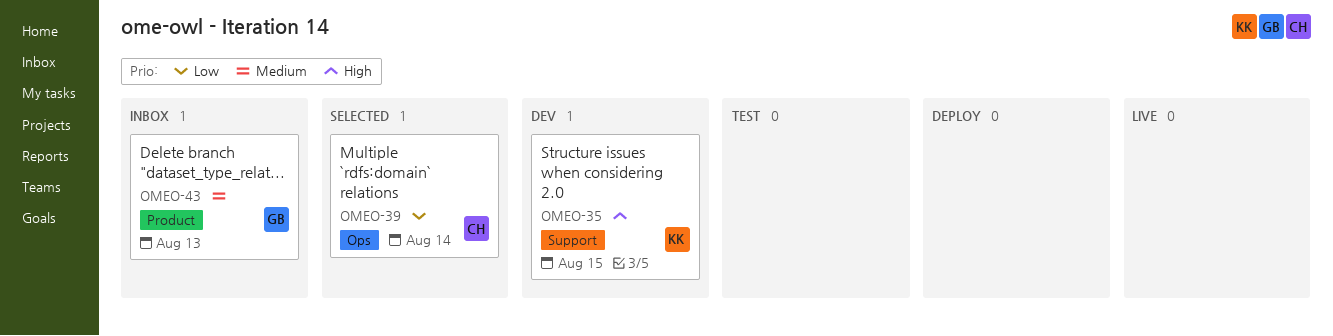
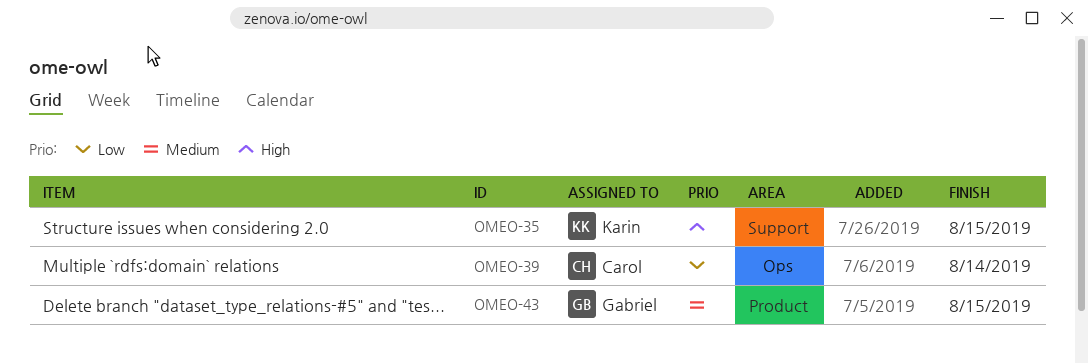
OMEO-43, due: Aug 13 -> Aug 15

